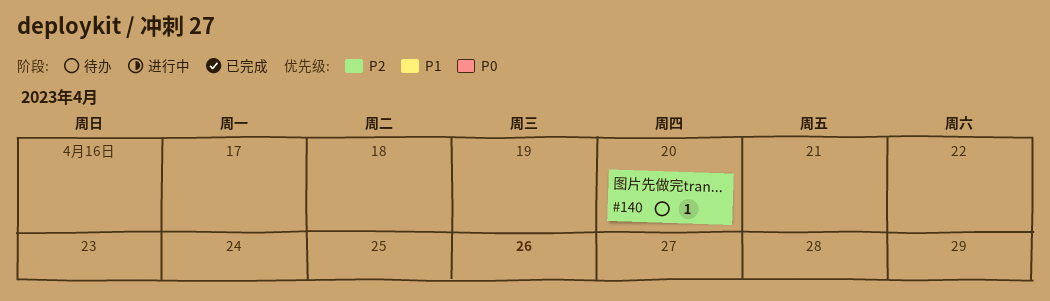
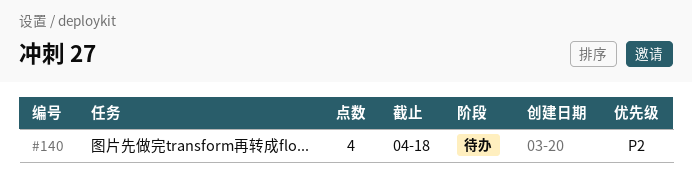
#140, estimate: 1 -> 4
#140, due: Apr 20 -> Apr 18

